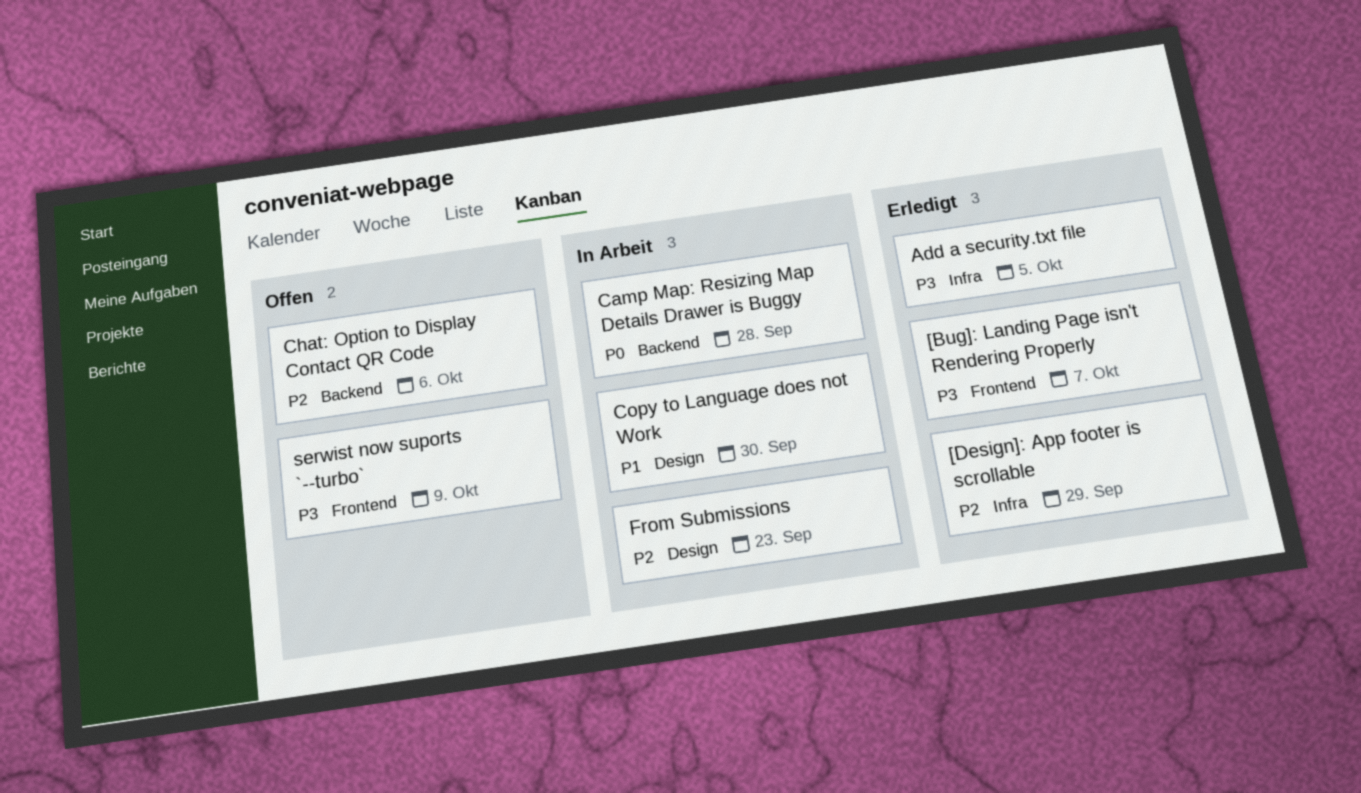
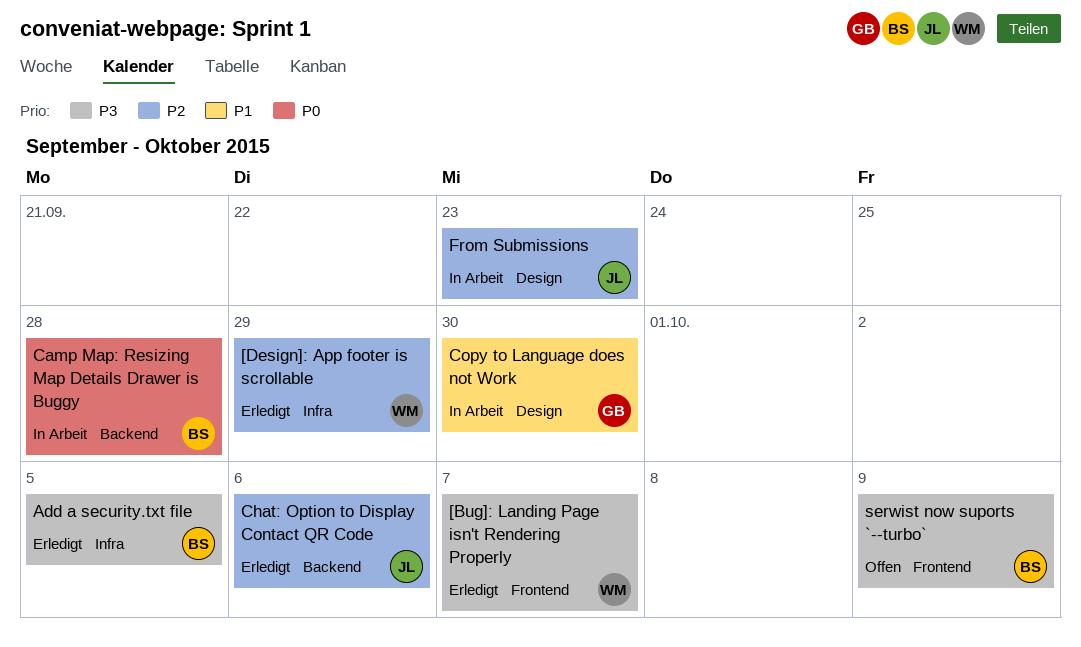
Chat: Option to Display Contact QR Code, status: Offen -> Erledigt

